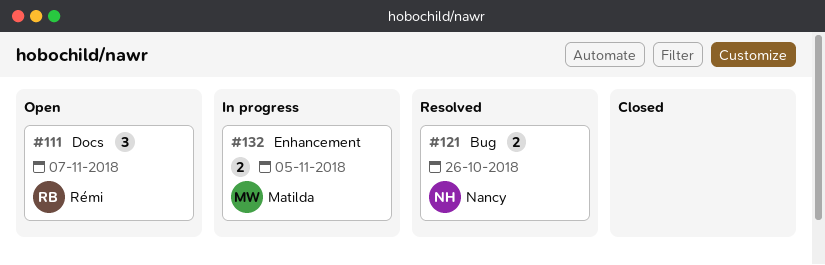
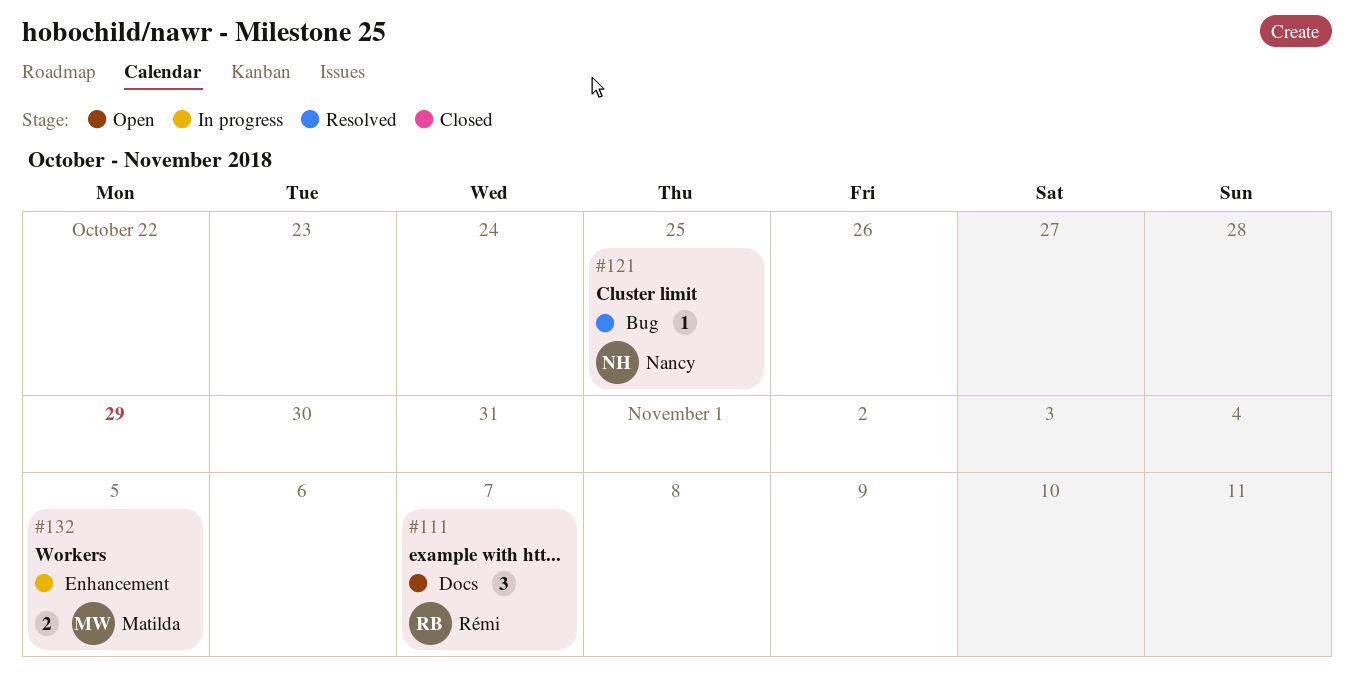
#121, estimate: 2 -> 1
#121, due: Oct 26 -> Oct 25

